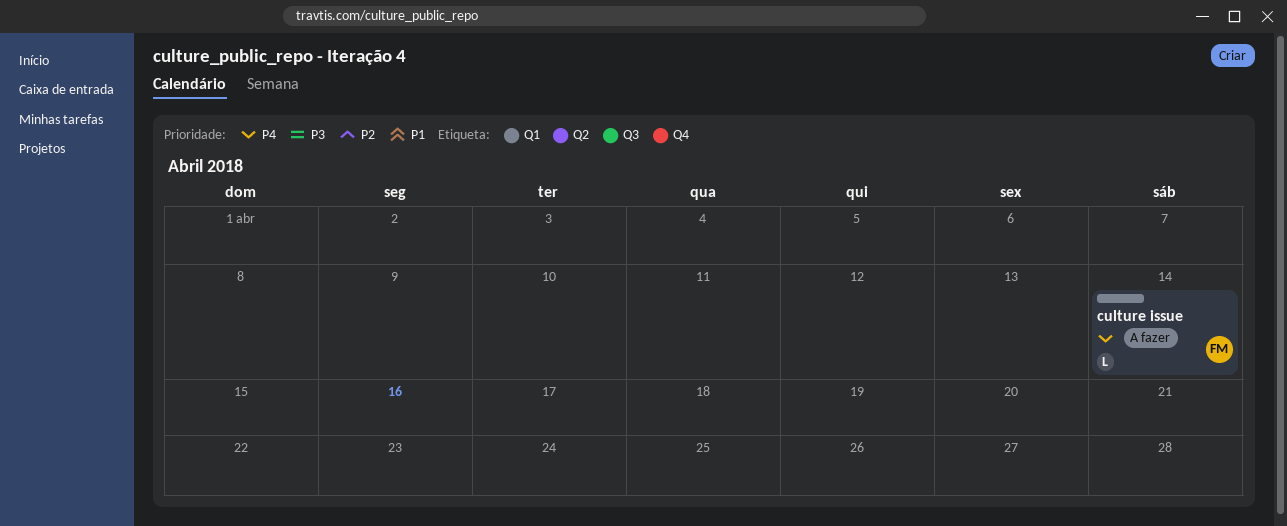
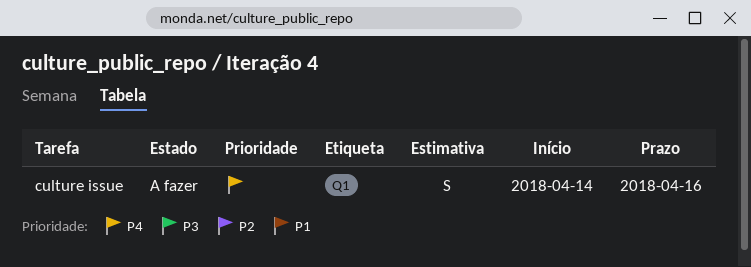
culture issue, estimate: L -> S
culture issue, due: Apr 14 -> Apr 16

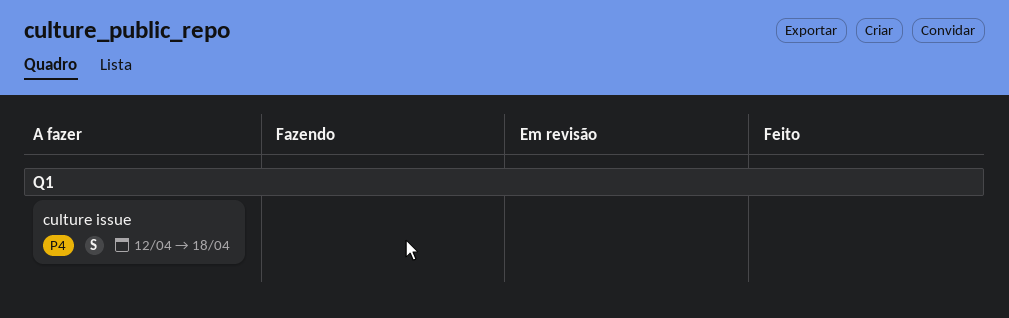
culture issue, start: Apr 14 -> Apr 12
culture issue, due: Apr 16 -> Apr 18

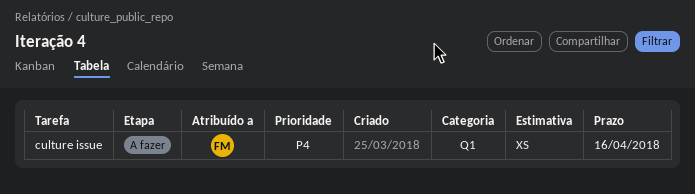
culture issue, estimate: S -> XS
culture issue, due: Apr 18 -> Apr 16

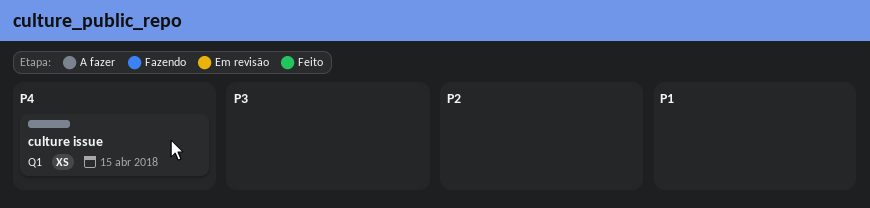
culture issue, due: Apr 16 -> Apr 15

